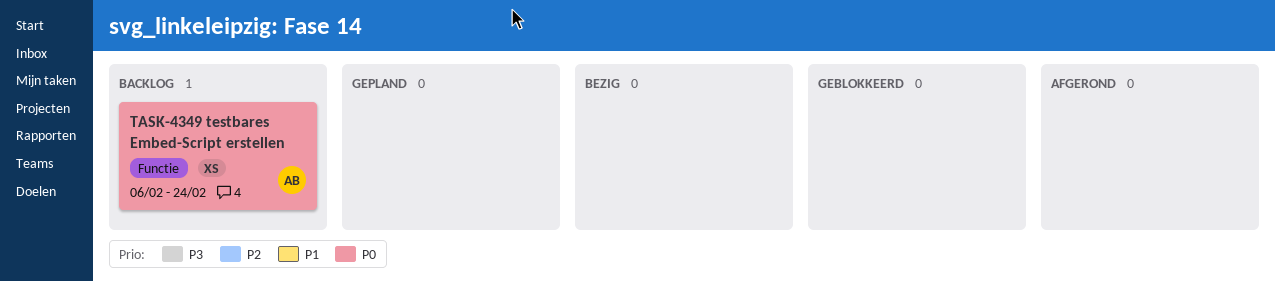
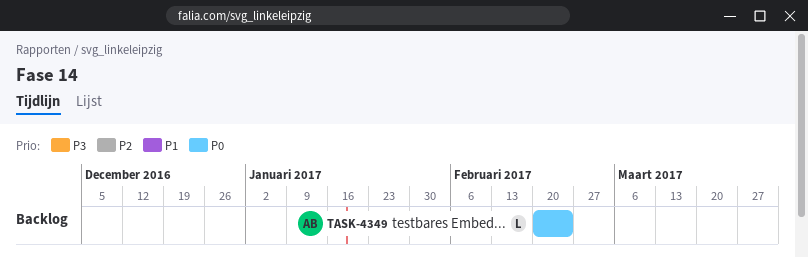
TASK-4349, estimate: XS -> L
TASK-4349, start: Feb 6 -> Feb 20

